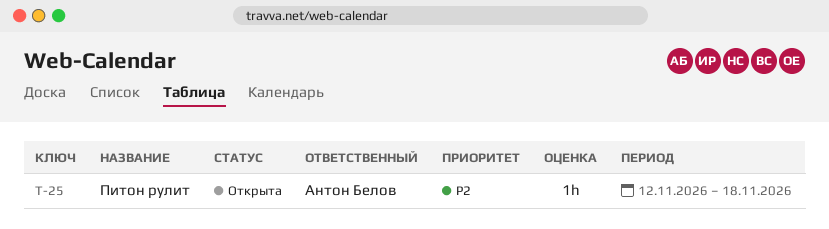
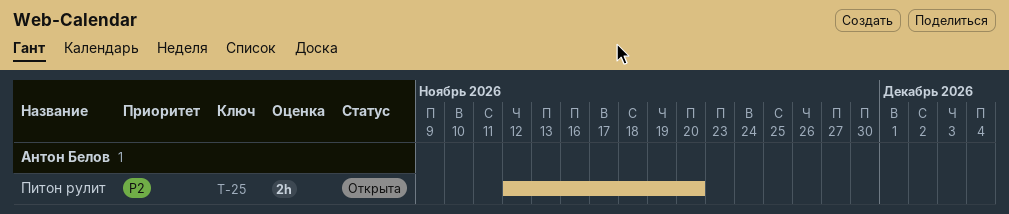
T-25, estimate: 1h -> 2h
T-25, due: Nov 18 -> Nov 20

